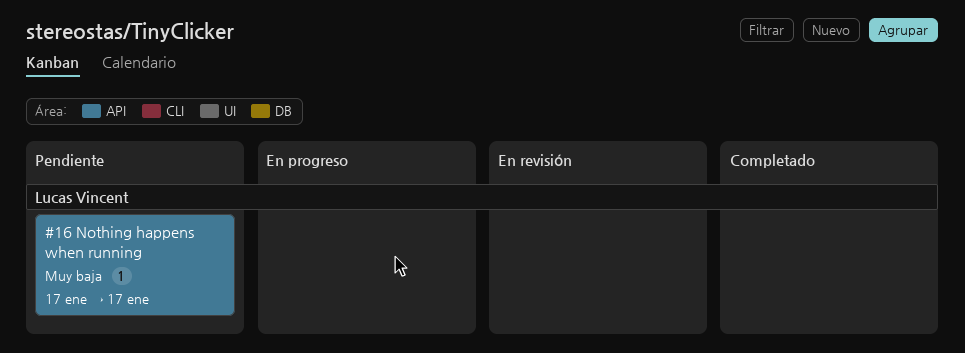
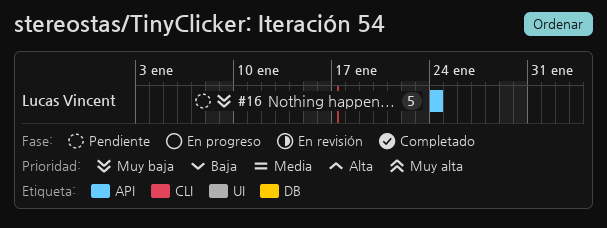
#16, estimate: 1 -> 5
#16, start: Jan 17 -> Jan 24
#16, due: Jan 17 -> Jan 24

